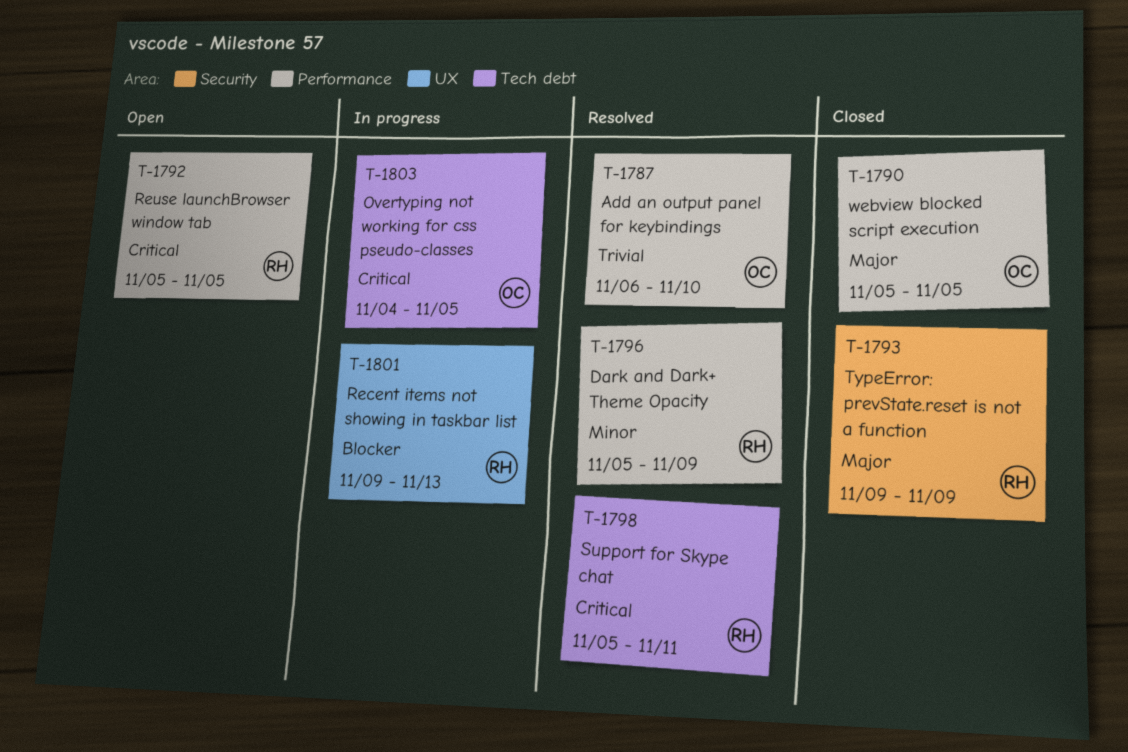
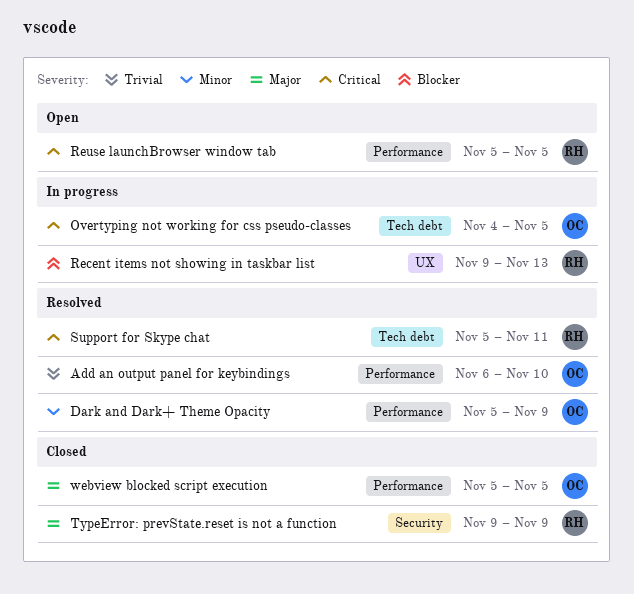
Dark and Dark+ Theme Opacity, owner: RH -> OC

